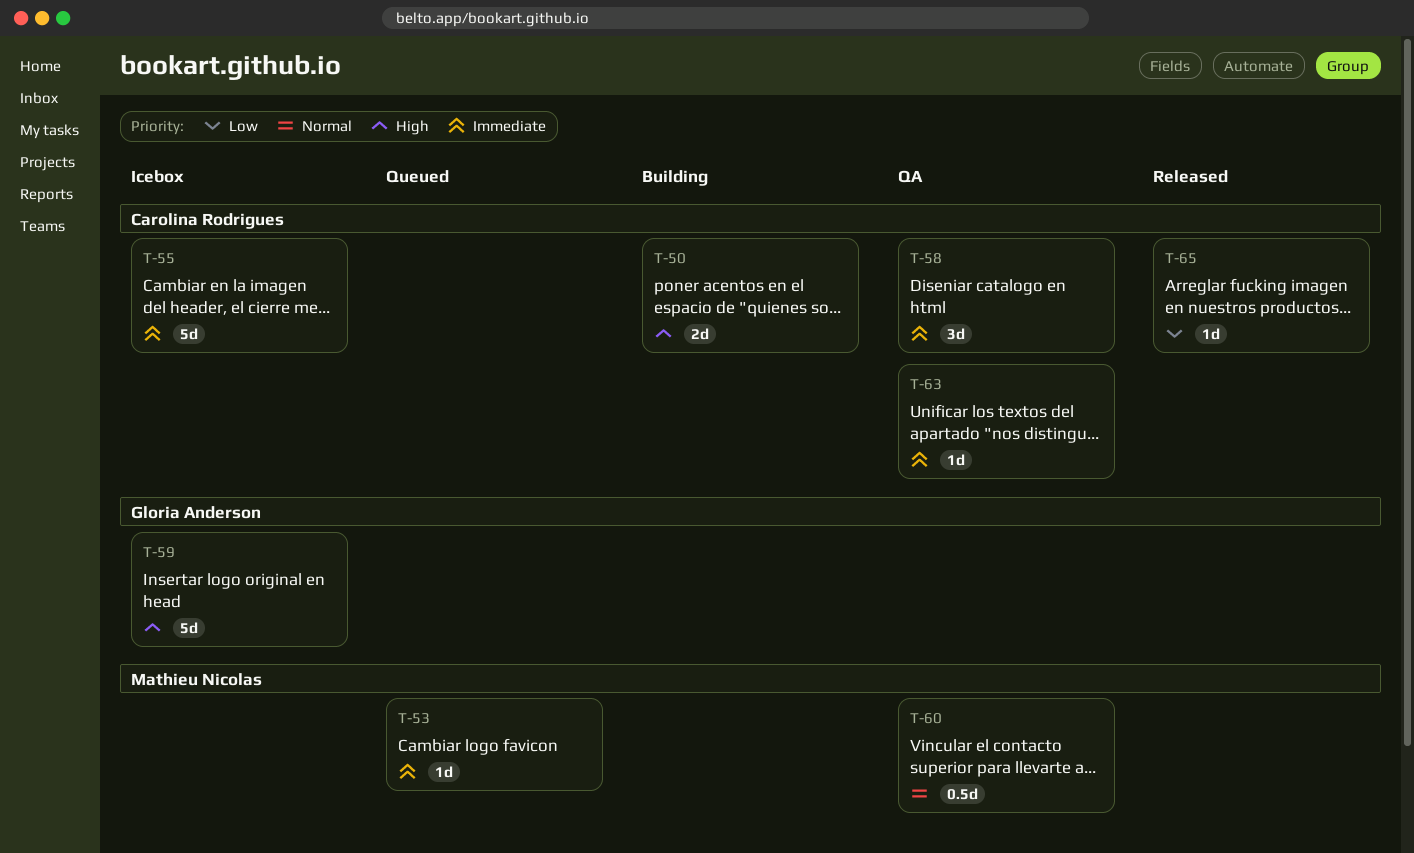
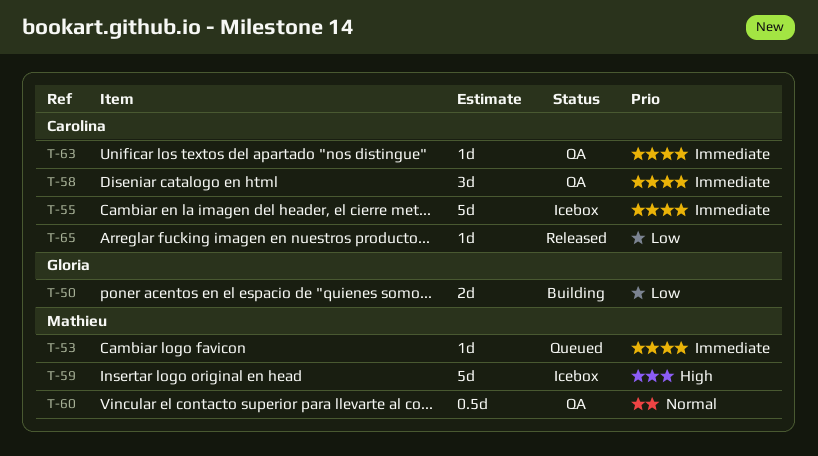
T-50, owner: Carolina Rodrigues -> Gloria Anderson
T-50, priority: High -> Low
T-59, owner: Gloria Anderson -> Mathieu Nicolas

